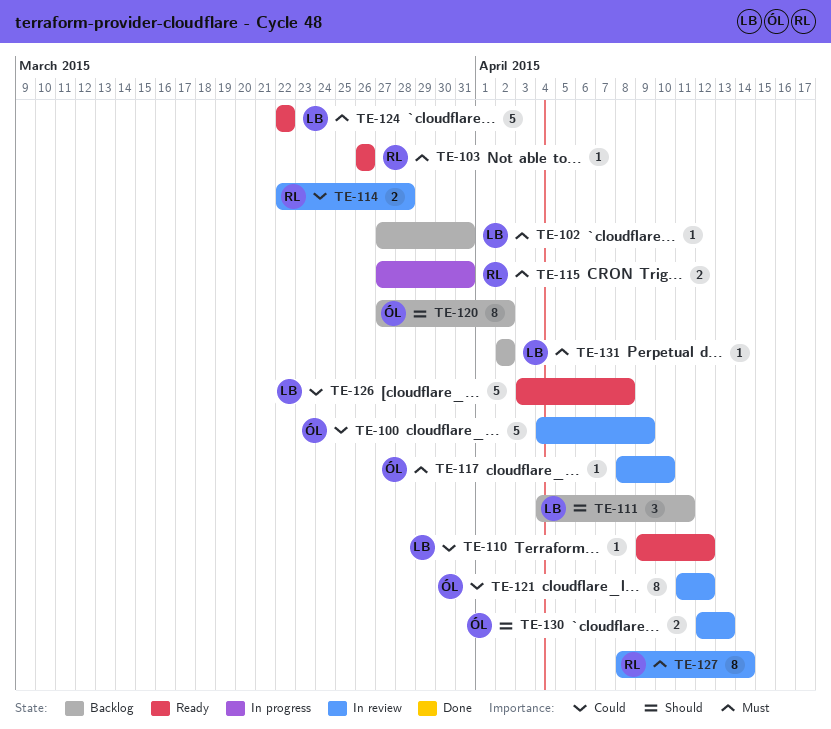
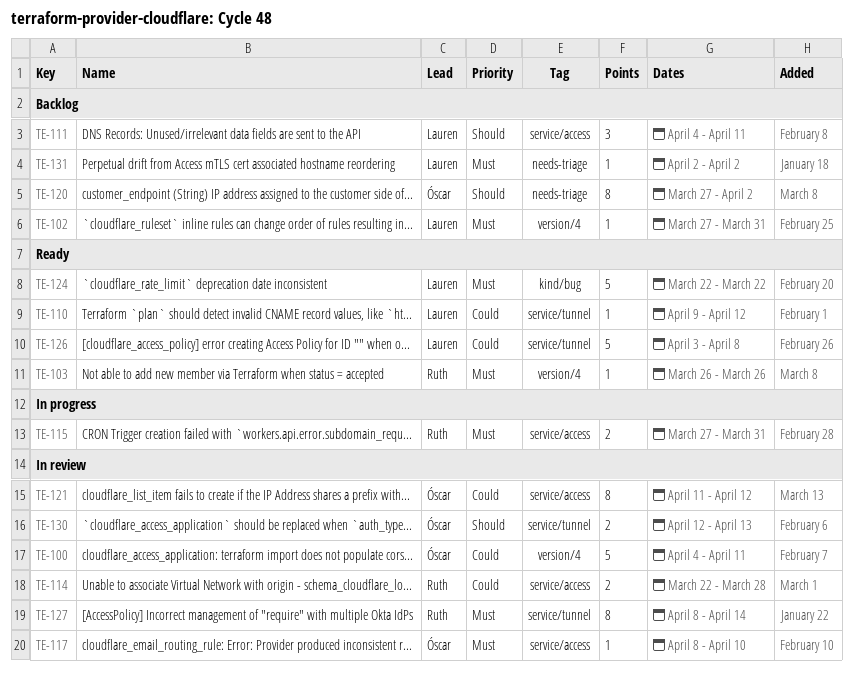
TE-100, due: Apr 9 -> Apr 11

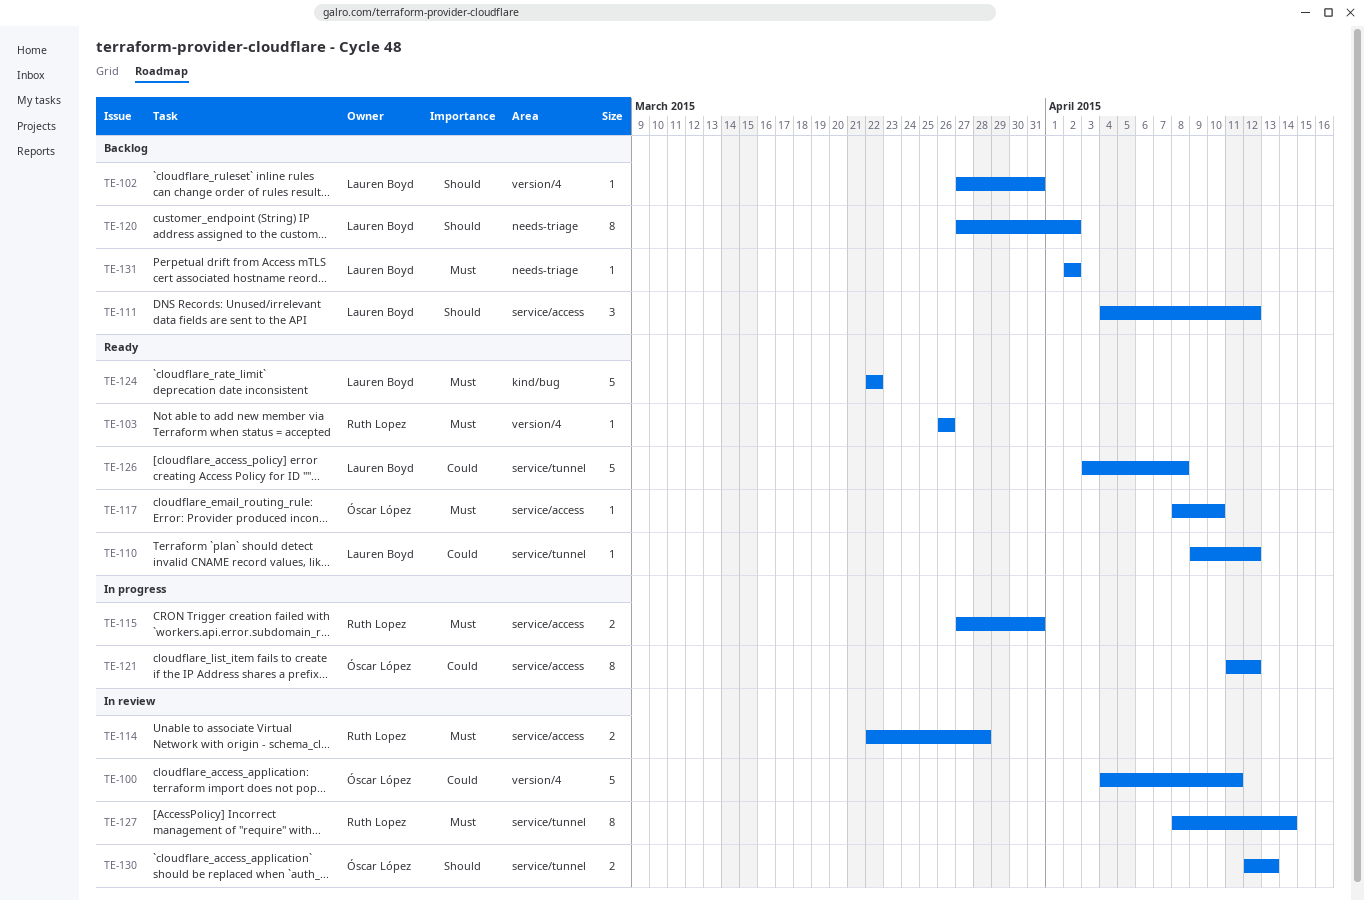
TE-102, priority: Must -> Should
TE-111, due: Apr 11 -> Apr 12
TE-114, priority: Could -> Must
TE-117, status: In review -> Ready
TE-120, owner: Óscar López -> Lauren Boyd
TE-121, status: In review -> In progress

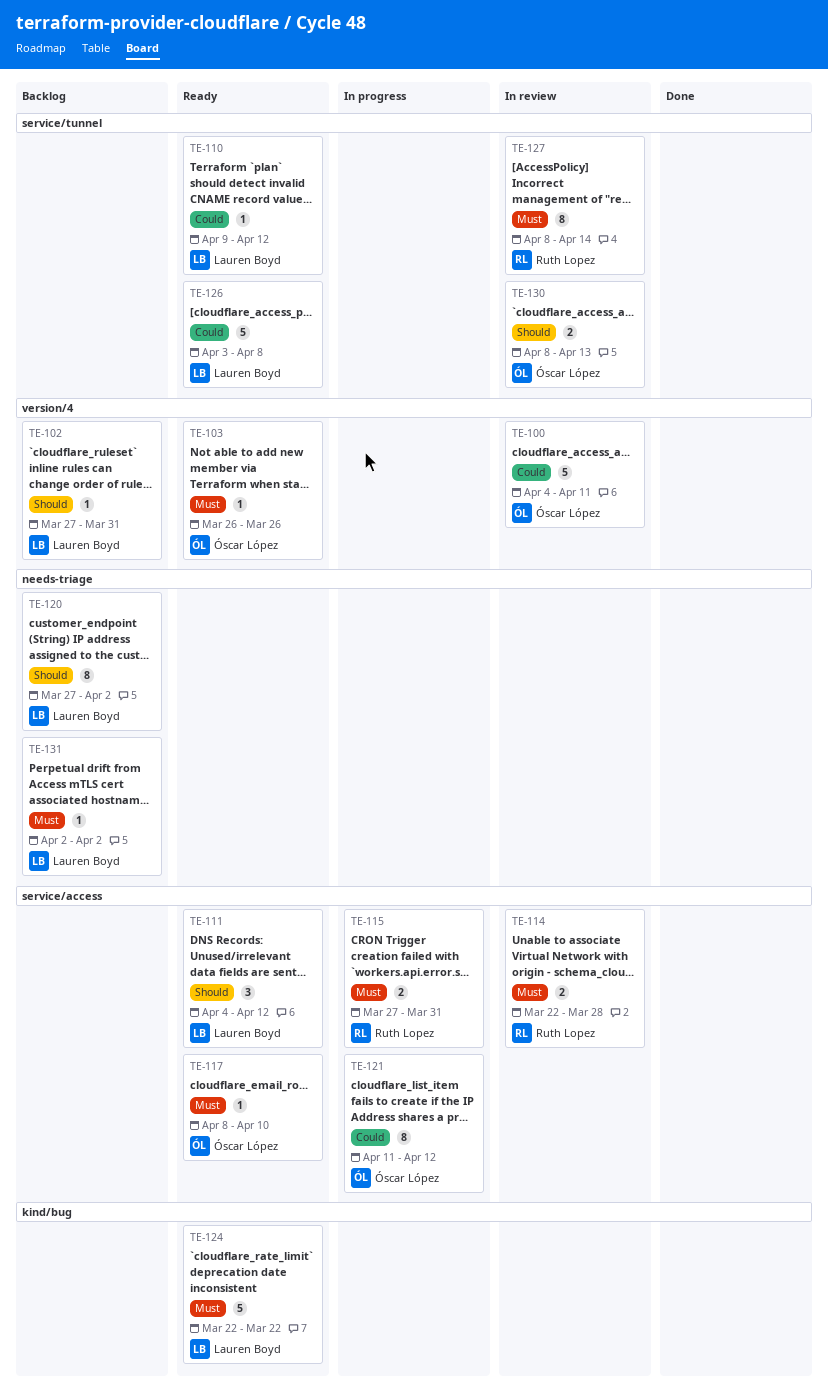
TE-103, owner: Ruth Lopez -> Óscar López
TE-111, status: Backlog -> Ready
TE-130, start: Apr 12 -> Apr 8

